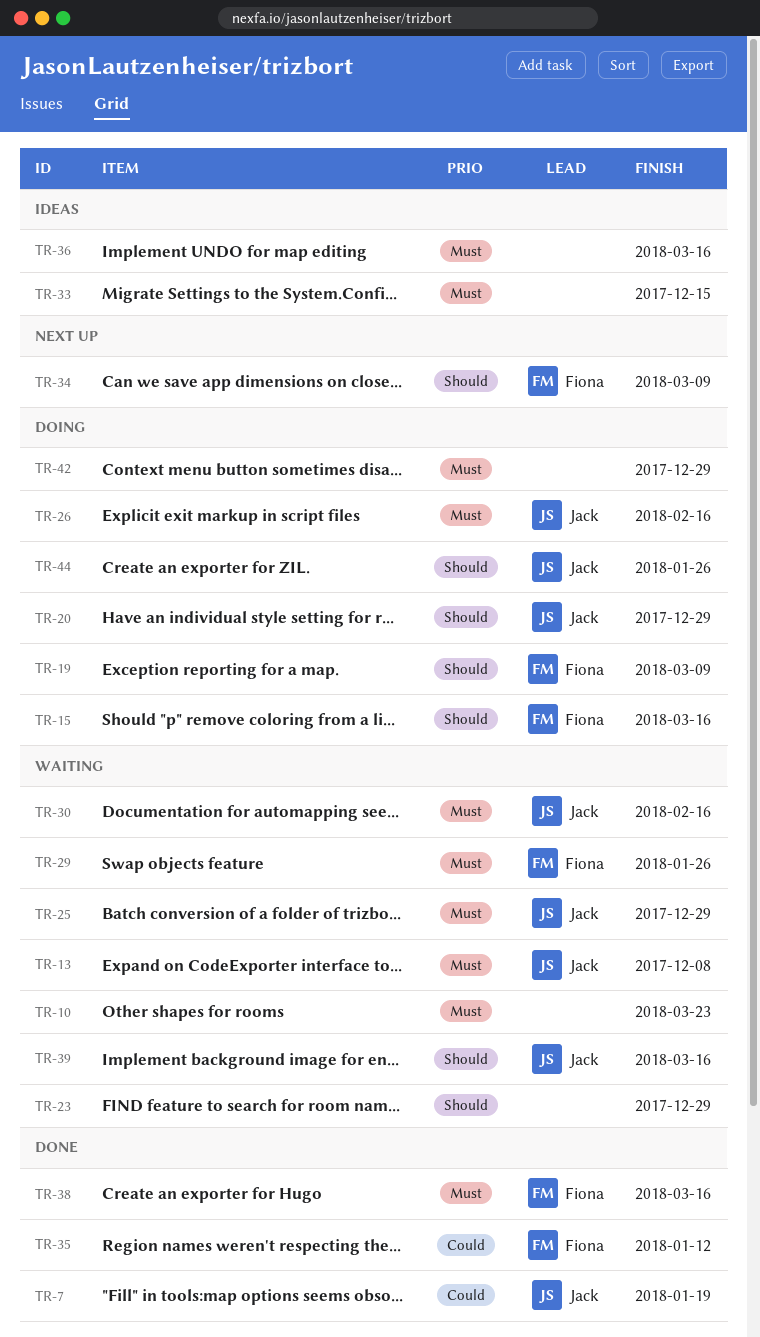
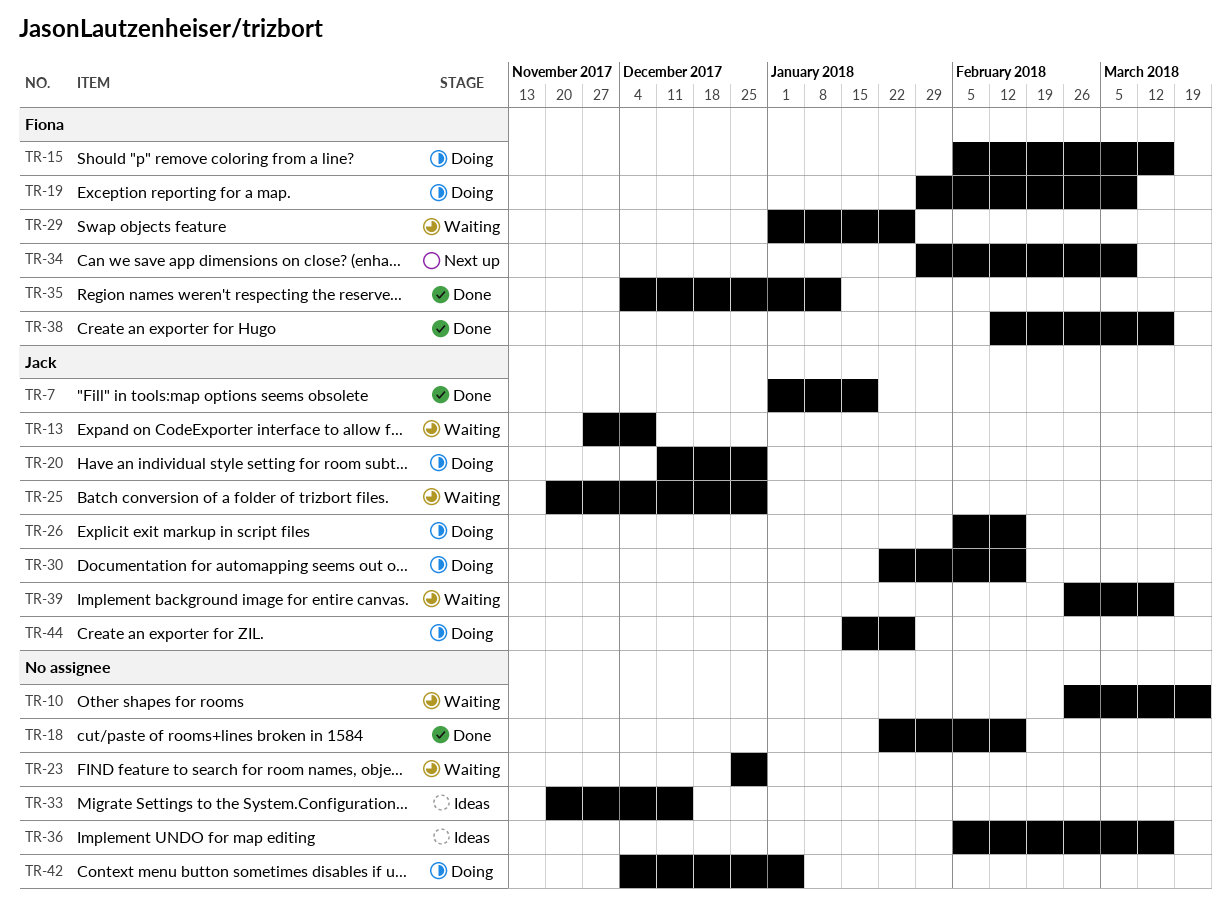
TR-18: none -> present
TR-30, status: Waiting -> Doing
TR-42, due: Dec 29 -> Jan 5

